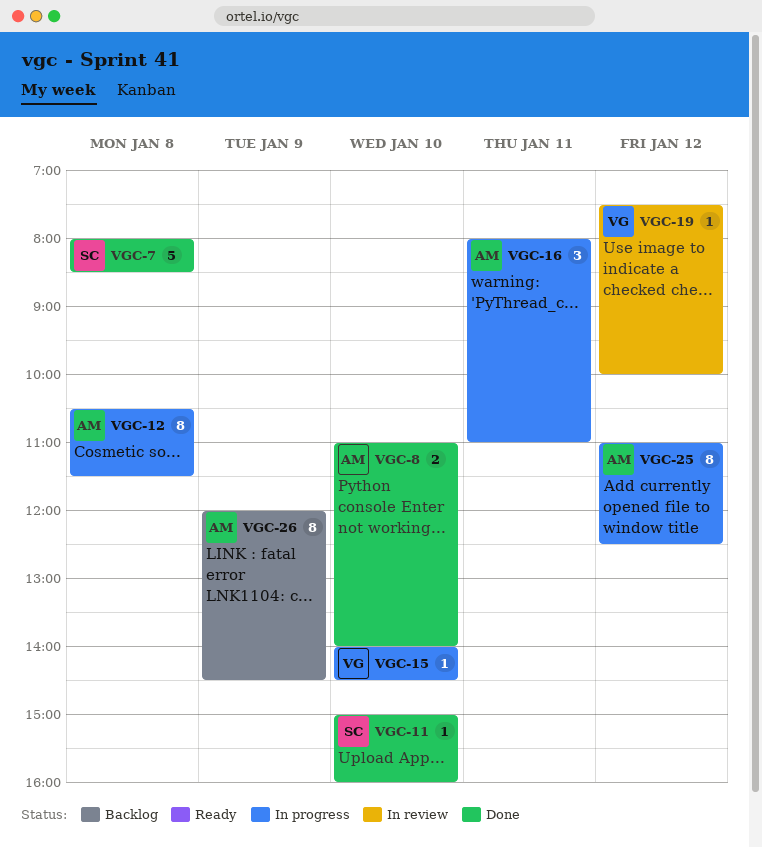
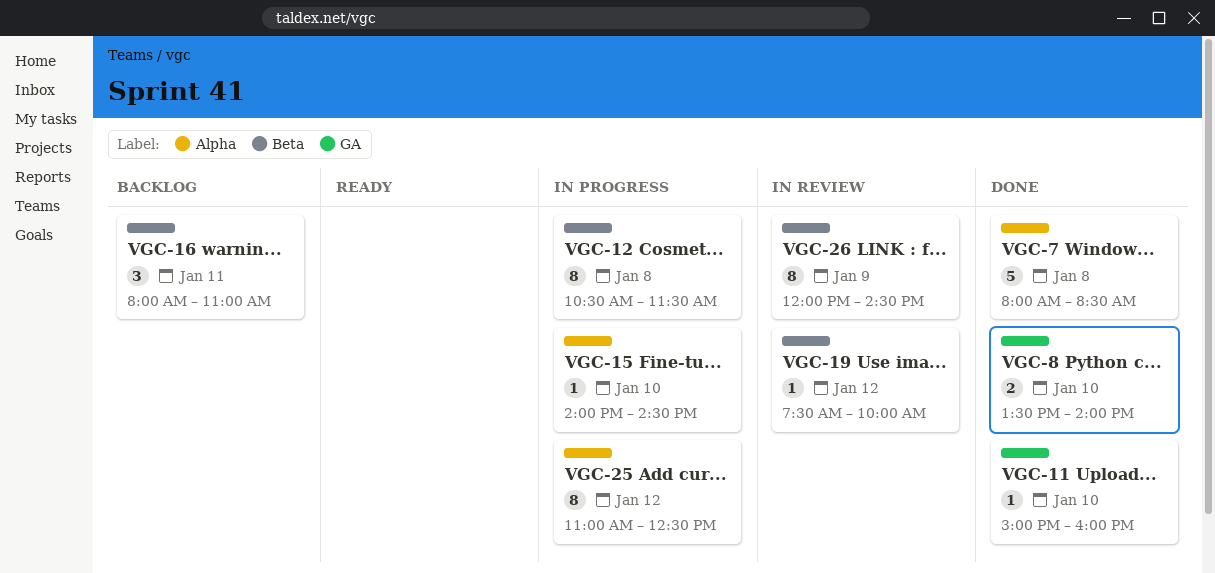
VGC-8, begins: 11:00 -> 13:30
VGC-16, status: In progress -> Backlog
VGC-26, status: Backlog -> In review

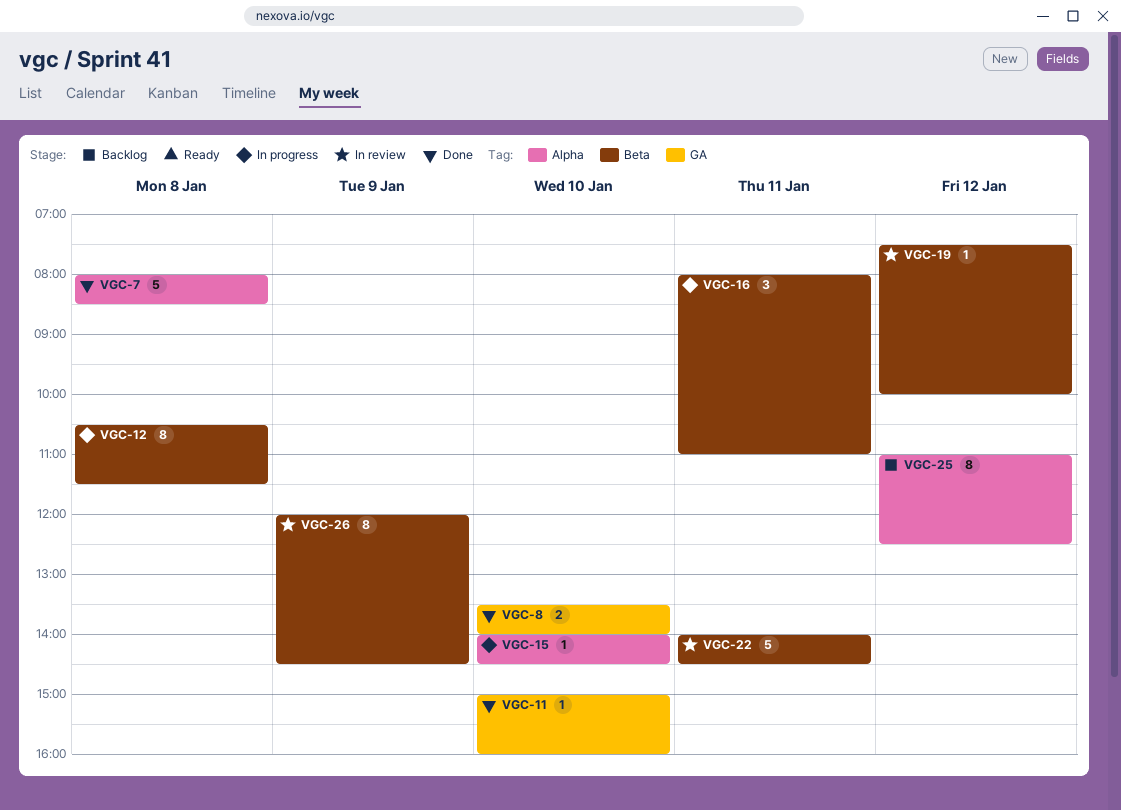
VGC-16, status: Backlog -> In progress
VGC-22: none -> present
VGC-25, status: In progress -> Backlog

